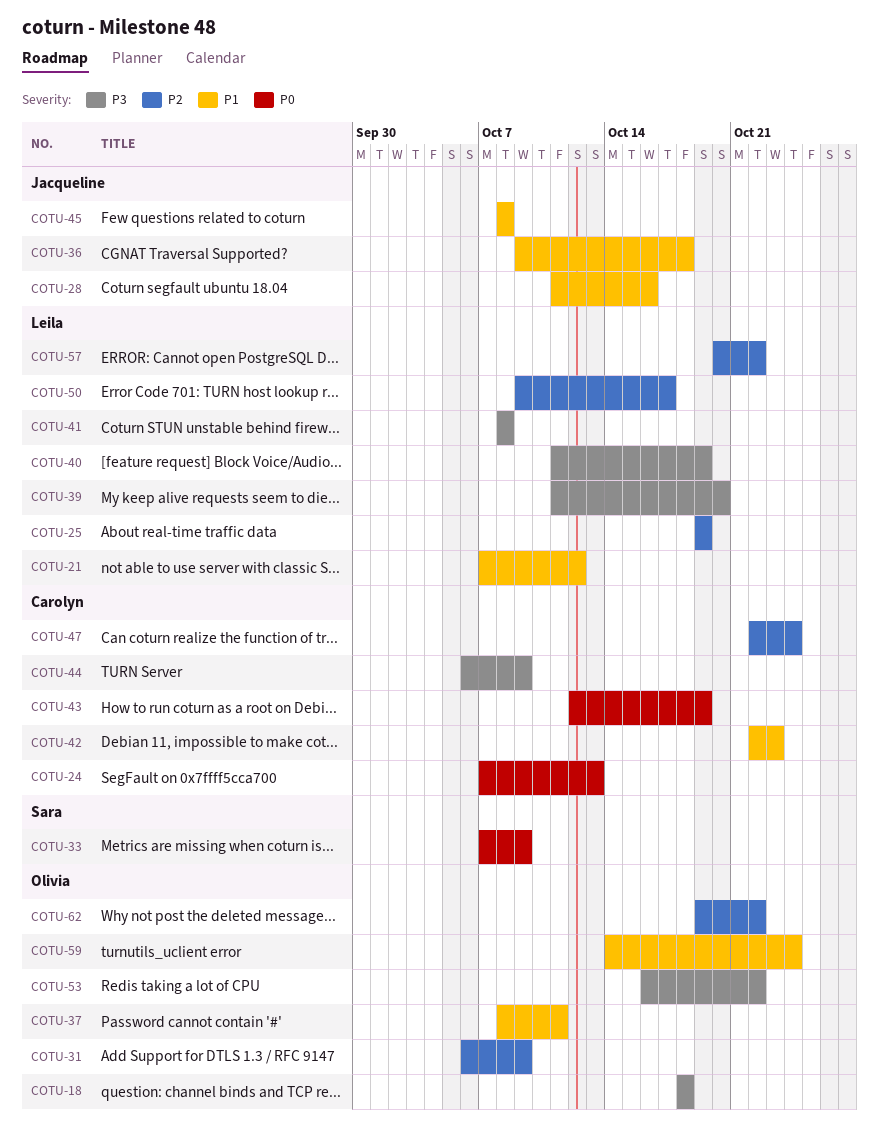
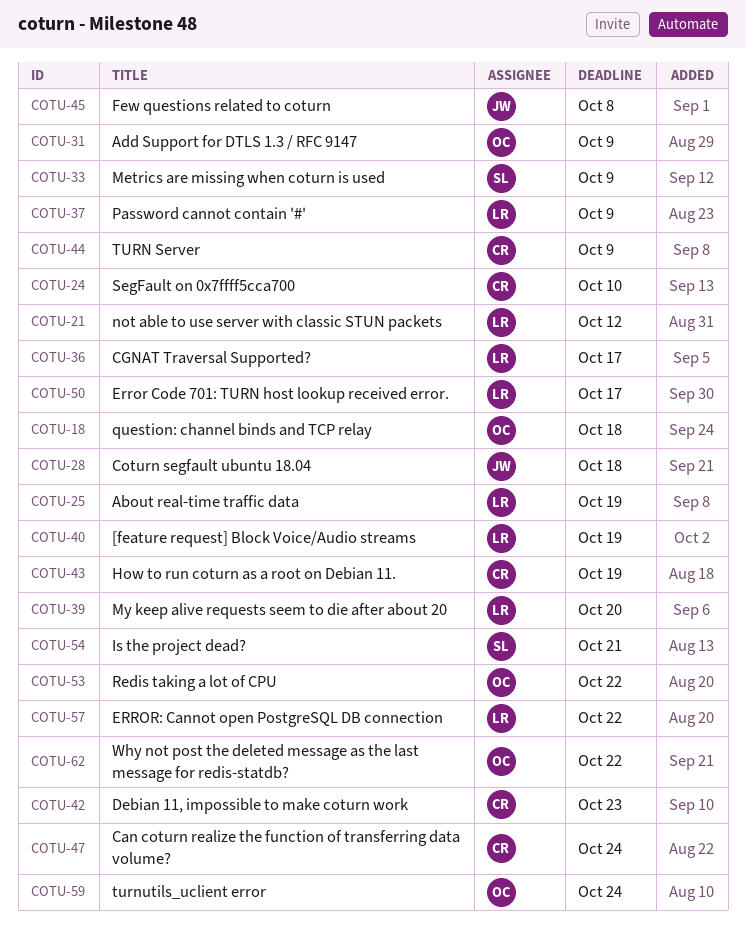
COTU-24, due: Oct 13 -> Oct 10
COTU-28, due: Oct 16 -> Oct 18
COTU-36, owner: Jacqueline -> Leila
COTU-36, due: Oct 18 -> Oct 17
COTU-37, owner: Olivia -> Leila
COTU-37, due: Oct 11 -> Oct 9
COTU-41: present -> none
COTU-54: none -> present

